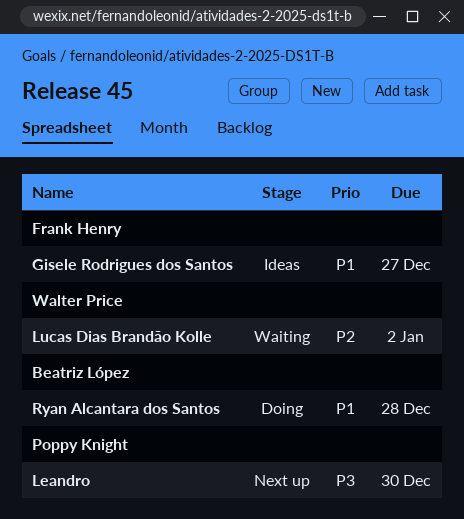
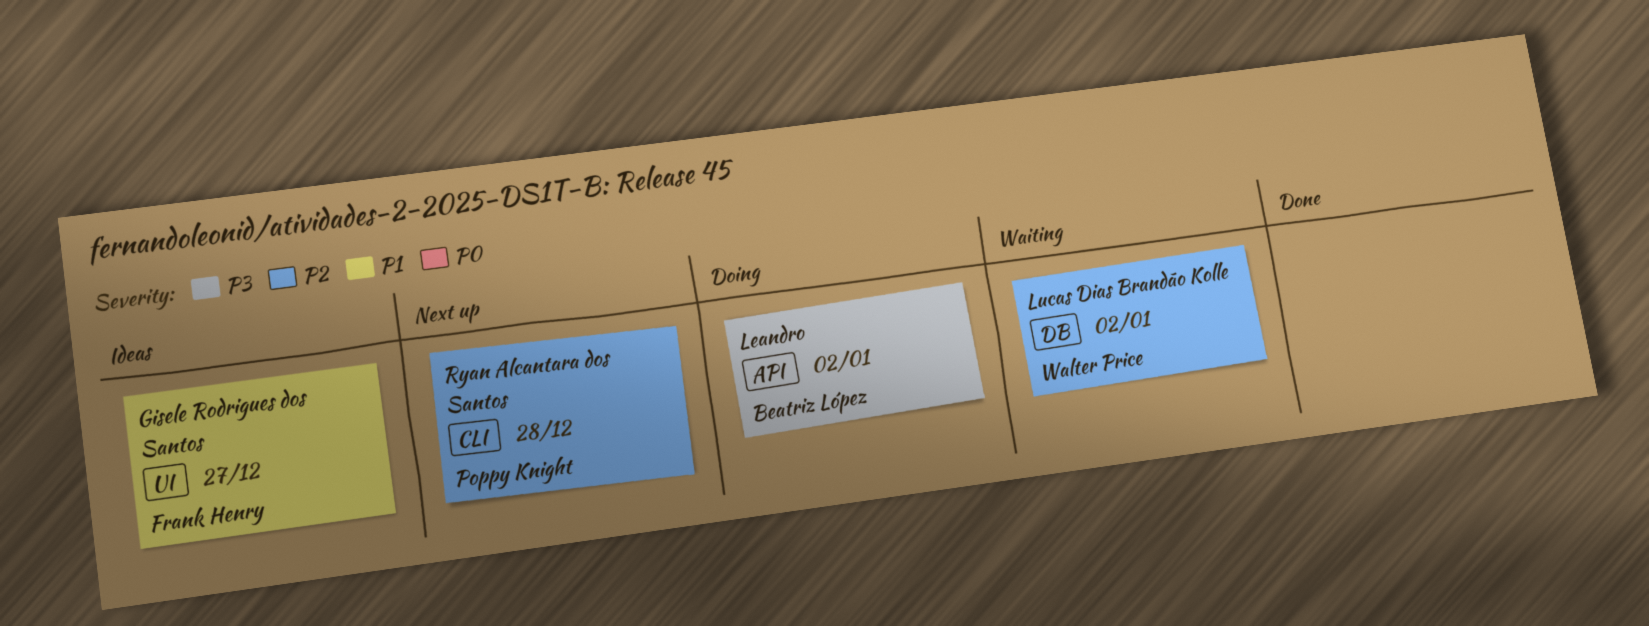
Leandro, status: Next up -> Doing
Leandro, owner: Poppy Knight -> Beatriz López
Leandro, due: Dec 30 -> Jan 2
Ryan Alcantara dos Santos, status: Doing -> Next up
Ryan Alcantara dos Santos, owner: Beatriz López -> Poppy Knight
Ryan Alcantara dos Santos, priority: P1 -> P2

